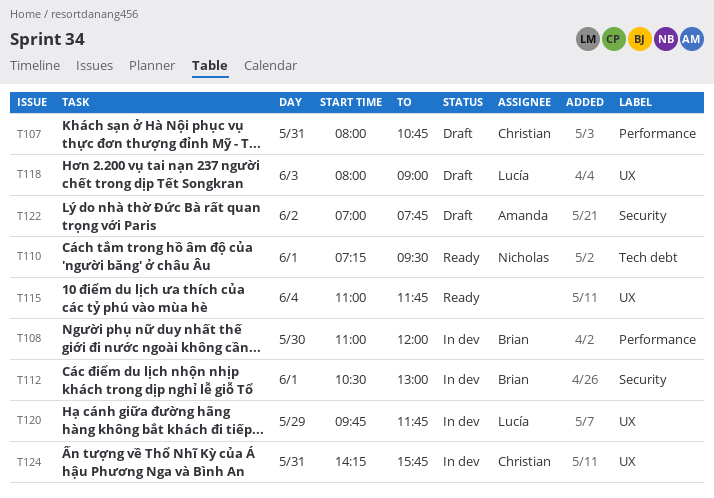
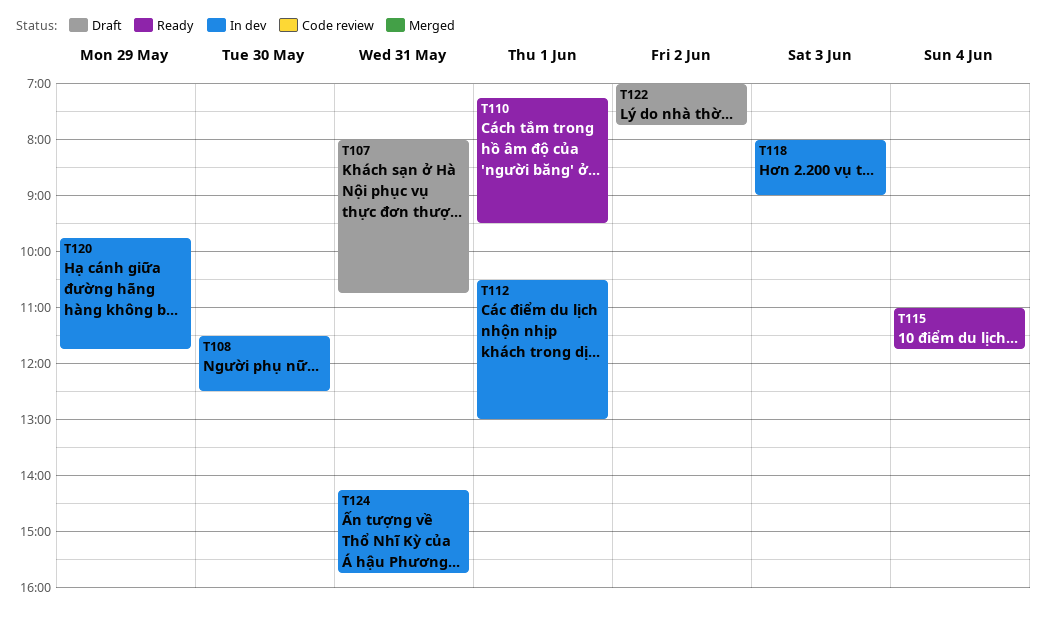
T108, begins: 11:00 -> 11:30
T108, ends: 12:00 -> 12:30
T118, status: Draft -> In dev

